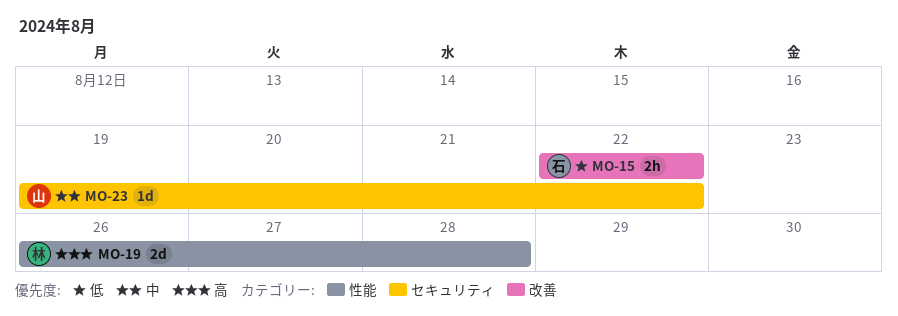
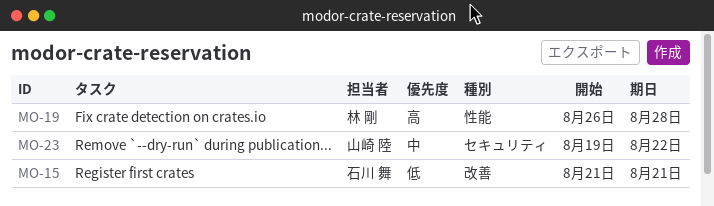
MO-15, start: Aug 22 -> Aug 21
MO-15, due: Aug 22 -> Aug 21

